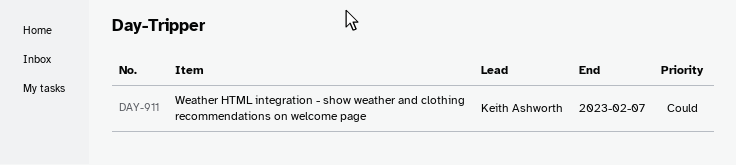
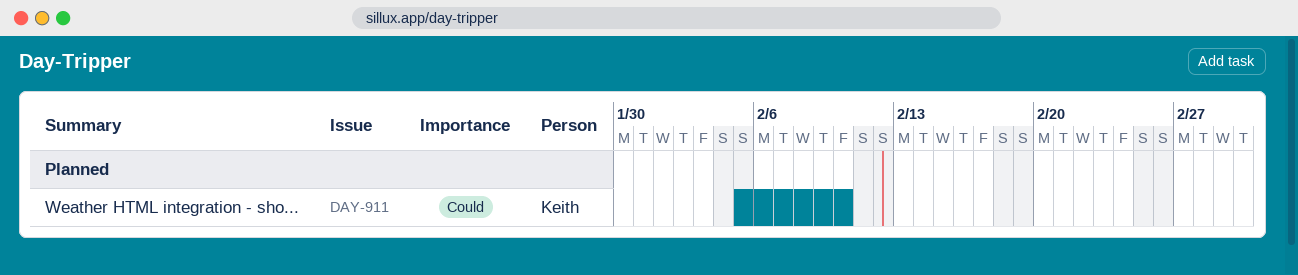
DAY-911, due: Feb 7 -> Feb 10

